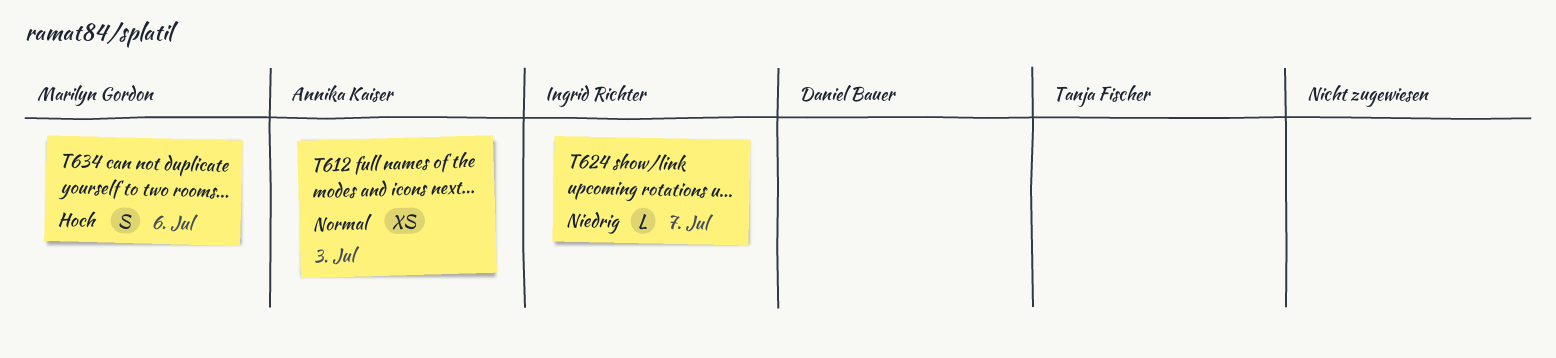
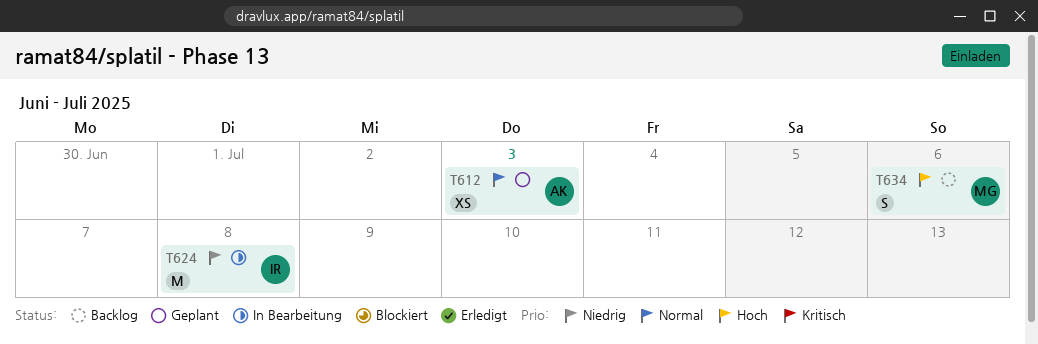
T624, estimate: L -> M
T624, due: Jul 7 -> Jul 8

